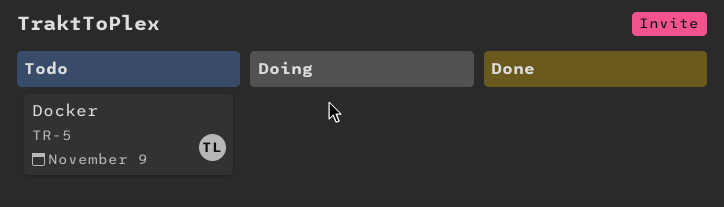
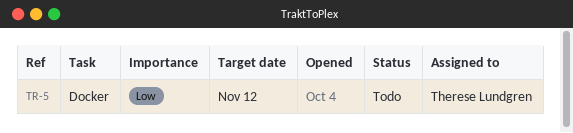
TR-5, due: Nov 9 -> Nov 12

